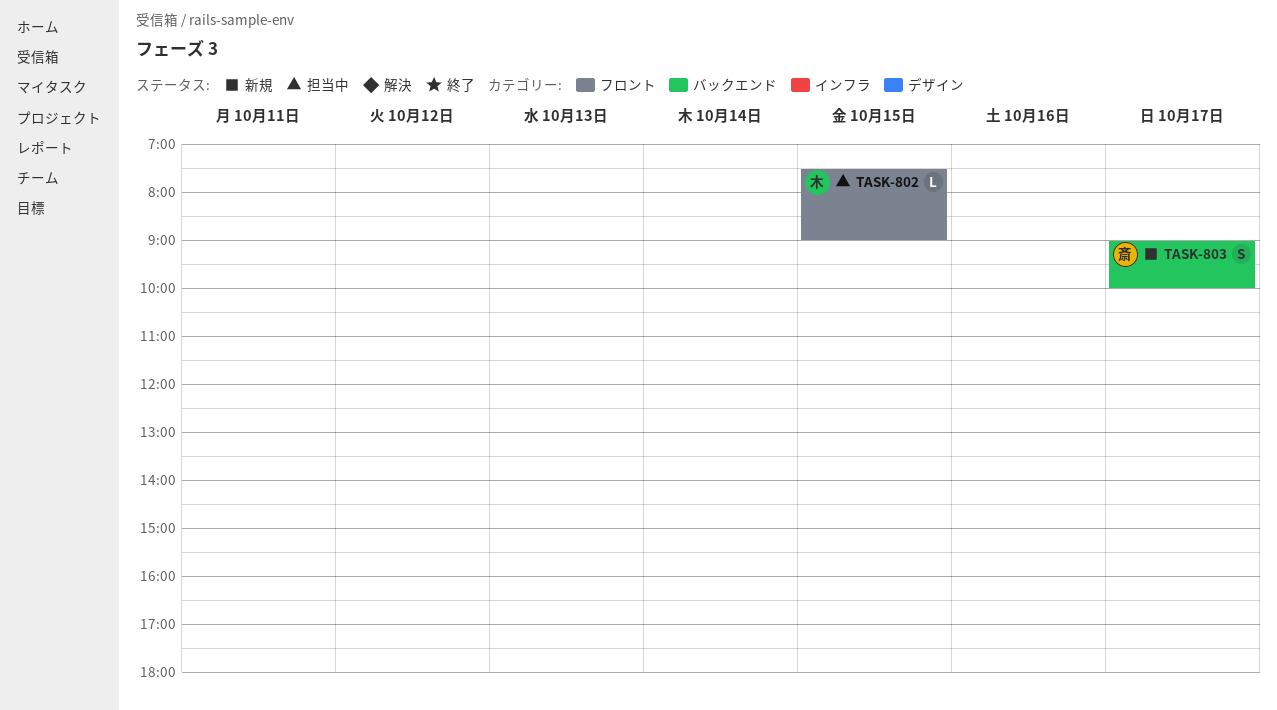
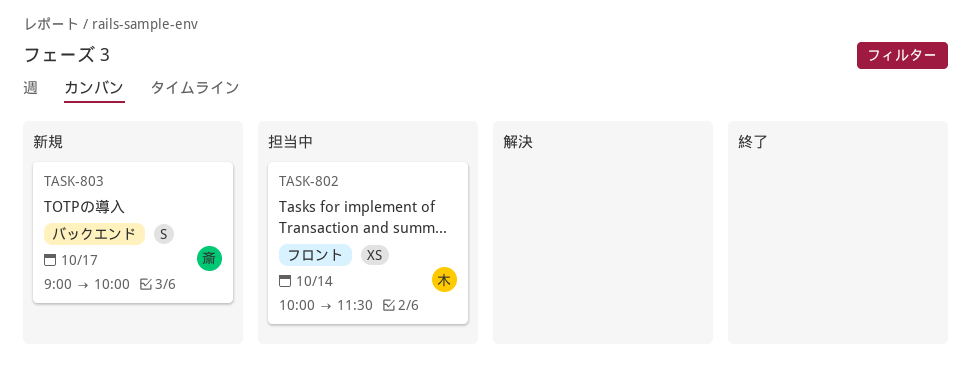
TASK-802, estimate: L -> XS
TASK-802, day: Oct 15 -> Oct 14
TASK-802, begins: 07:30 -> 10:00
TASK-802, ends: 09:00 -> 11:30

